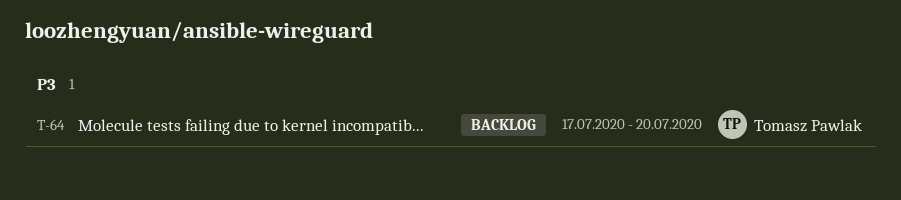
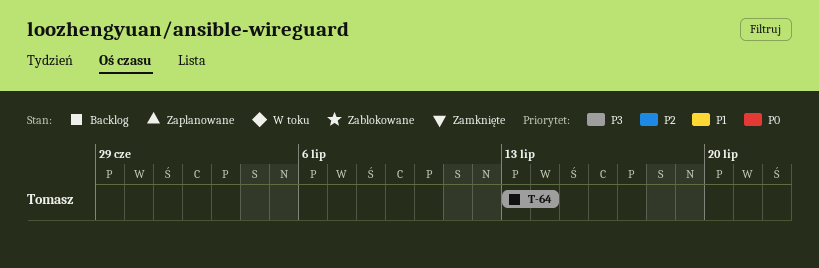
T-64, start: Jul 17 -> Jul 13
T-64, due: Jul 20 -> Jul 14

